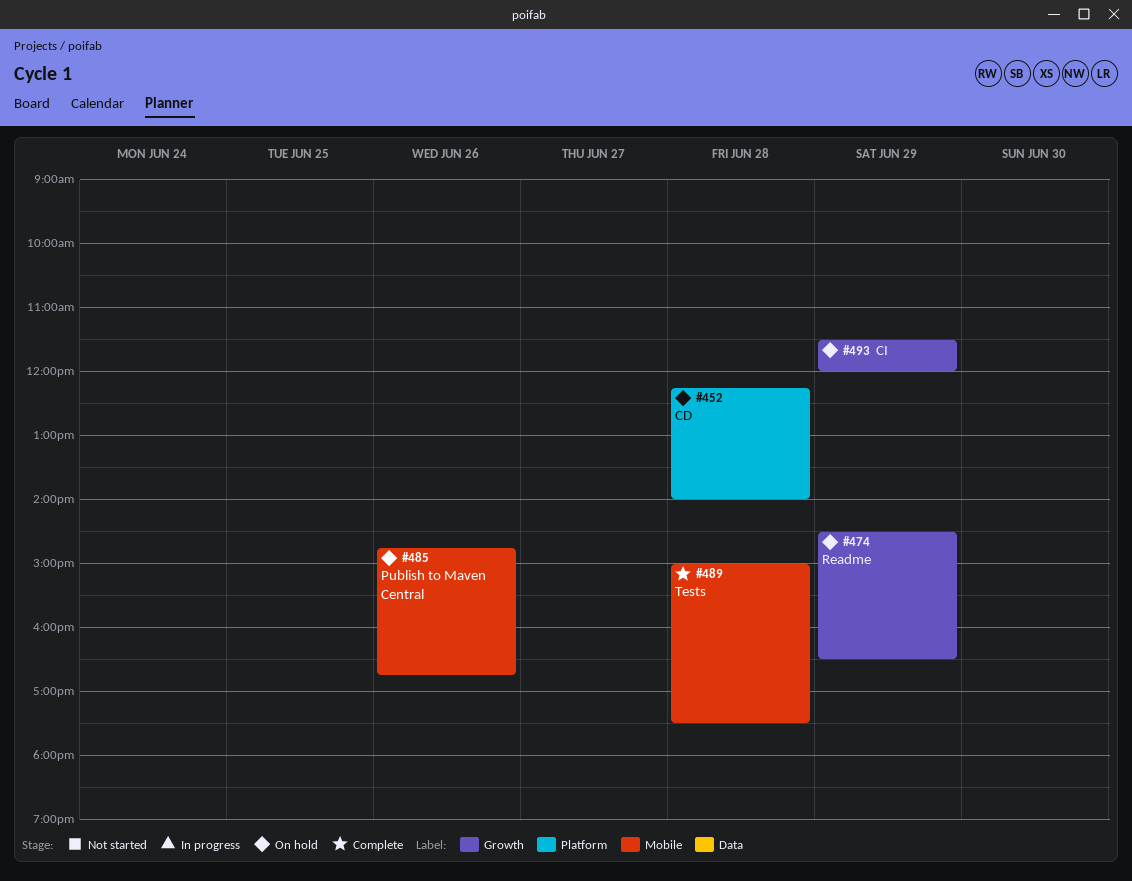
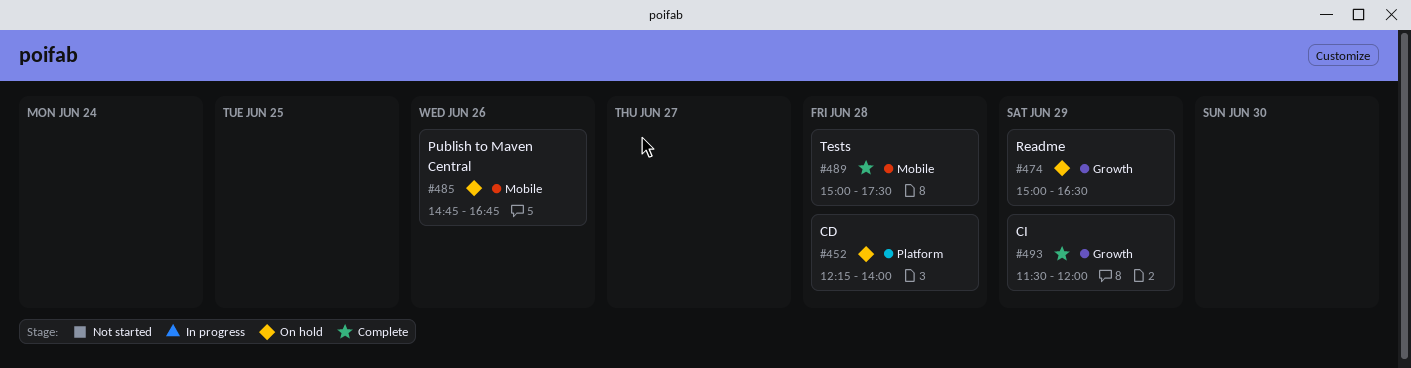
#474, begins: 14:30 -> 15:00
#493, status: On hold -> Complete

